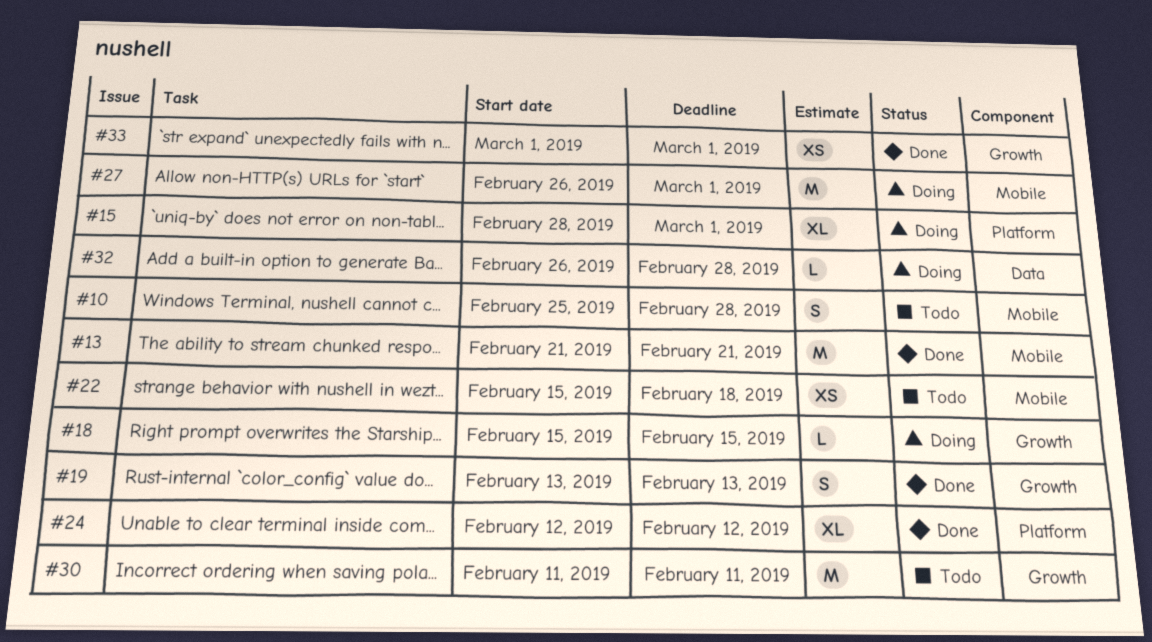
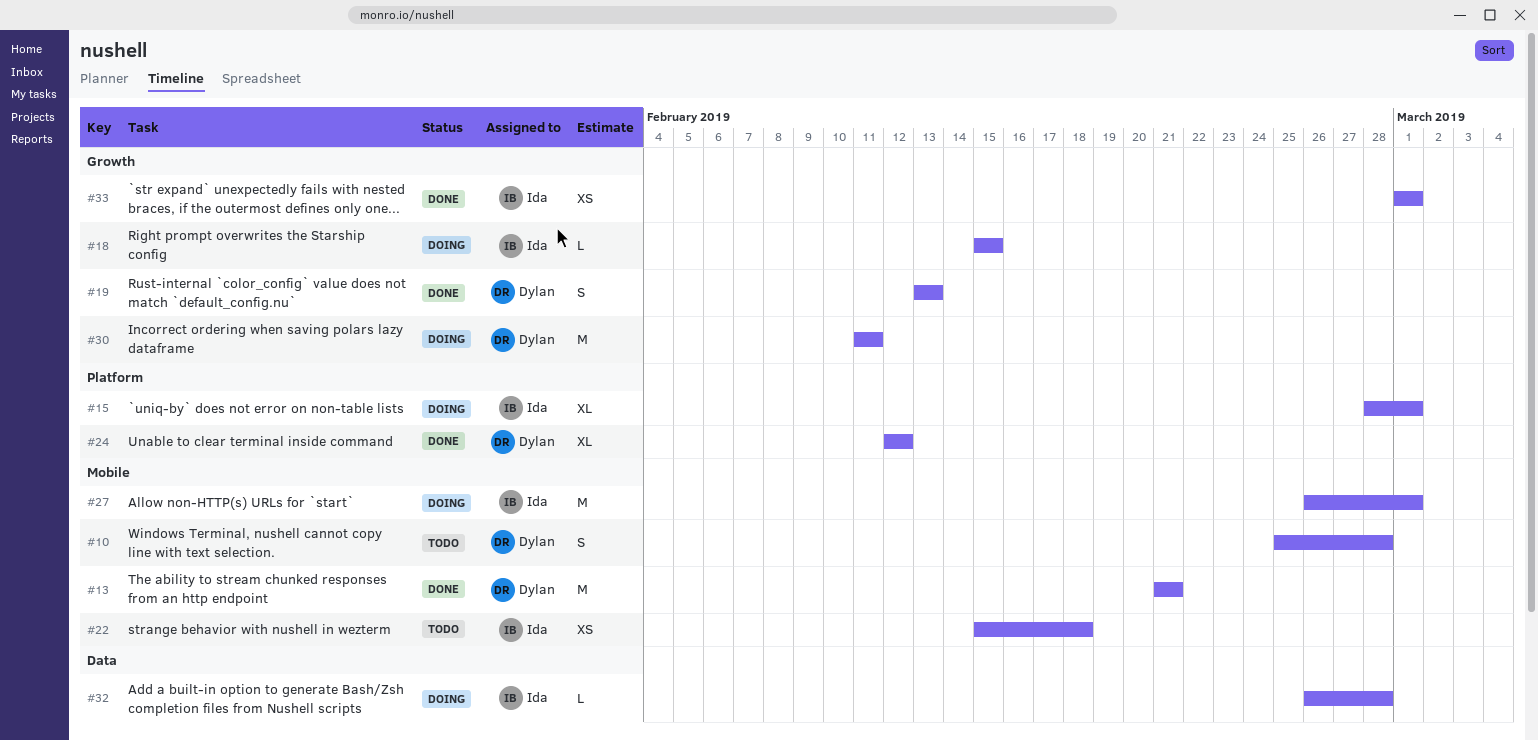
#30, status: Todo -> Doing

